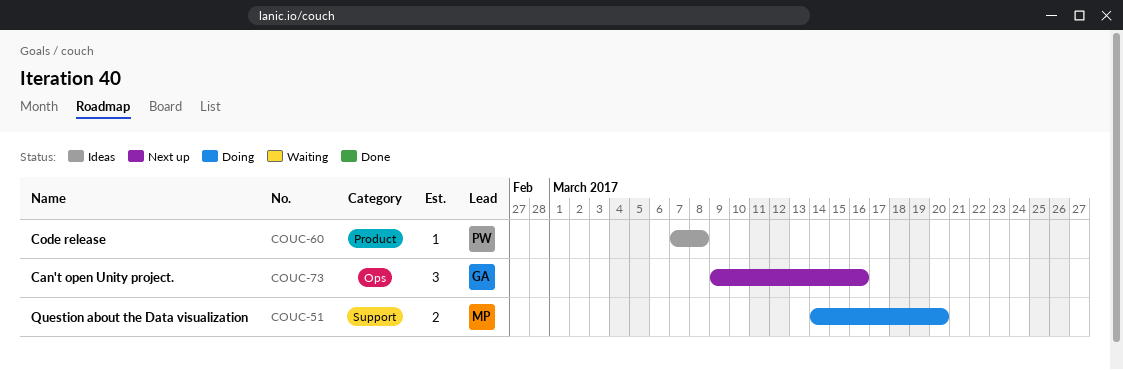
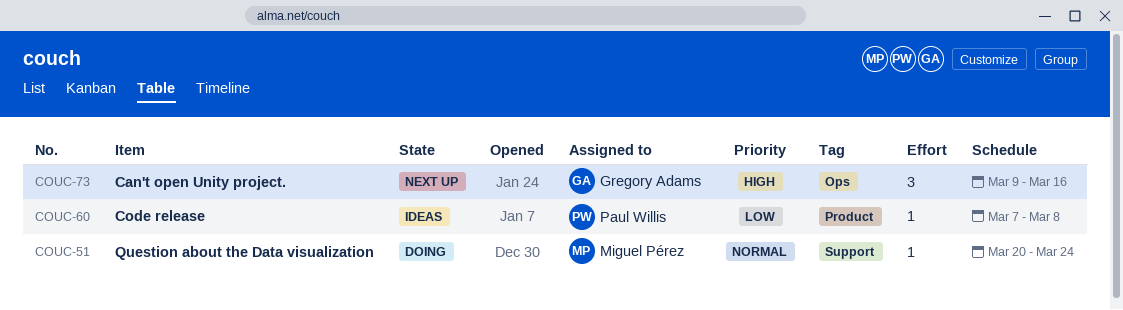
COUC-51, estimate: 2 -> 1
COUC-51, start: Mar 14 -> Mar 20
COUC-51, due: Mar 20 -> Mar 24

